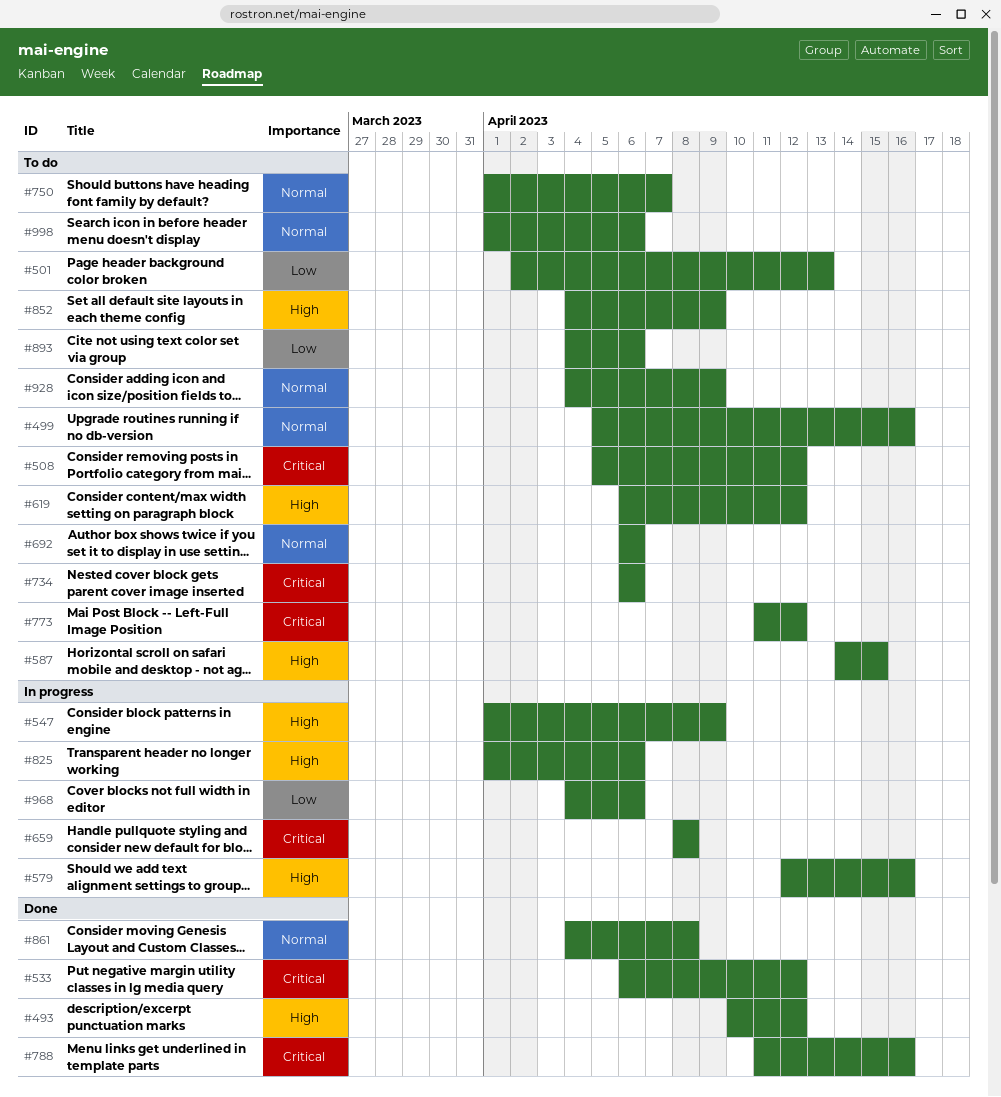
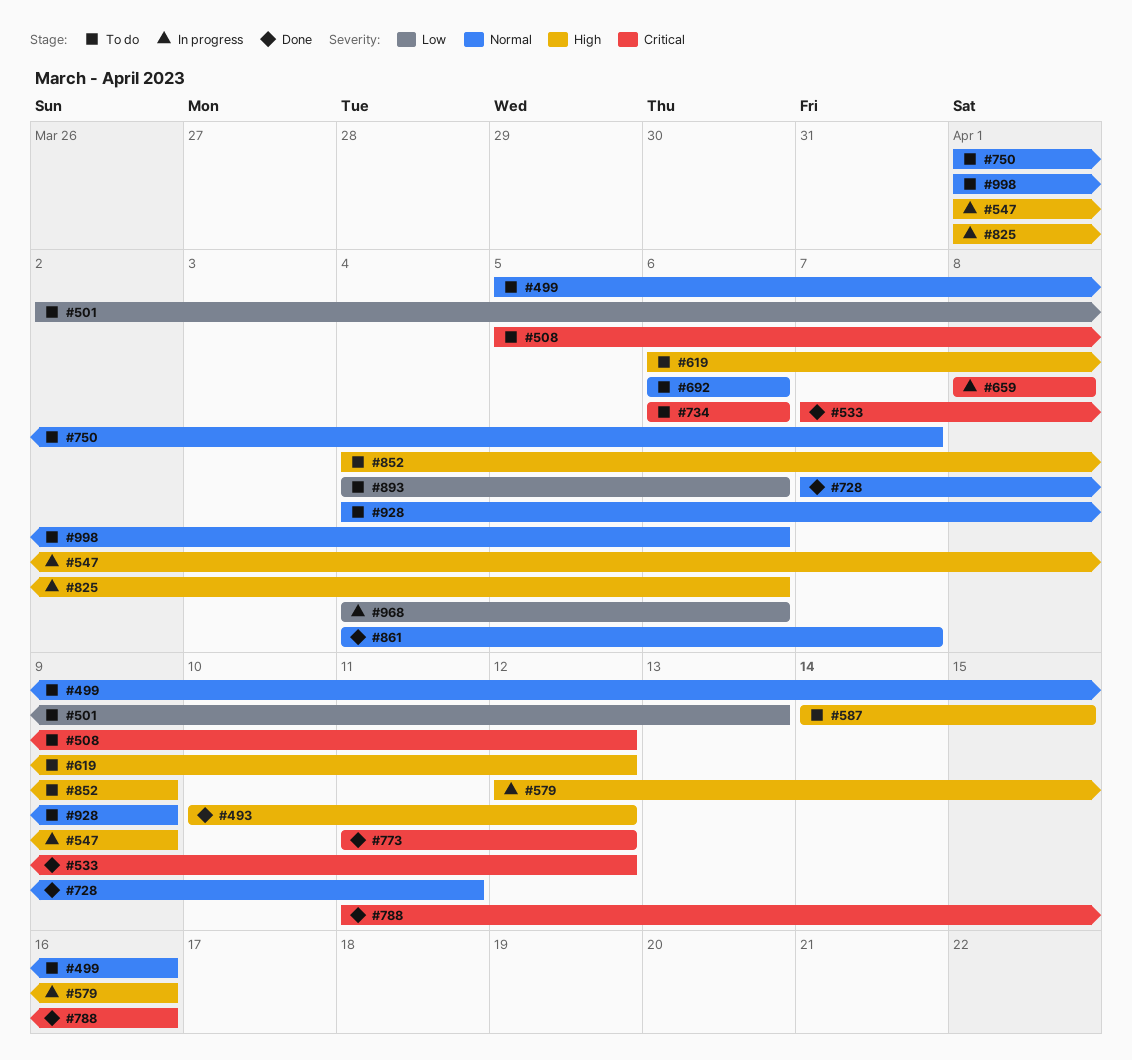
#533, start: Apr 6 -> Apr 7
#728: none -> present
#773, status: To do -> Done
#861, due: Apr 8 -> Apr 7

